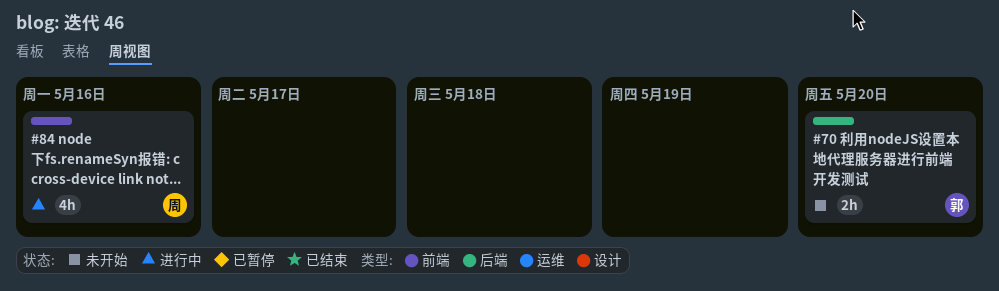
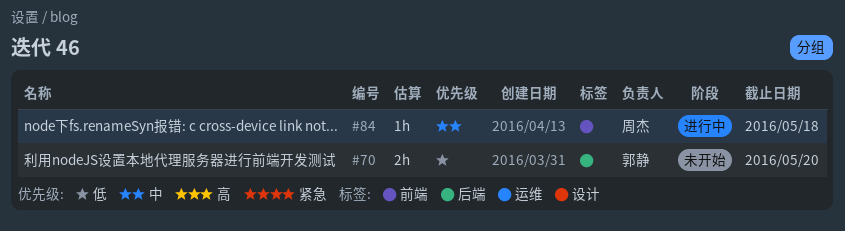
#84, estimate: 4h -> 1h
#84, due: May 16 -> May 18

